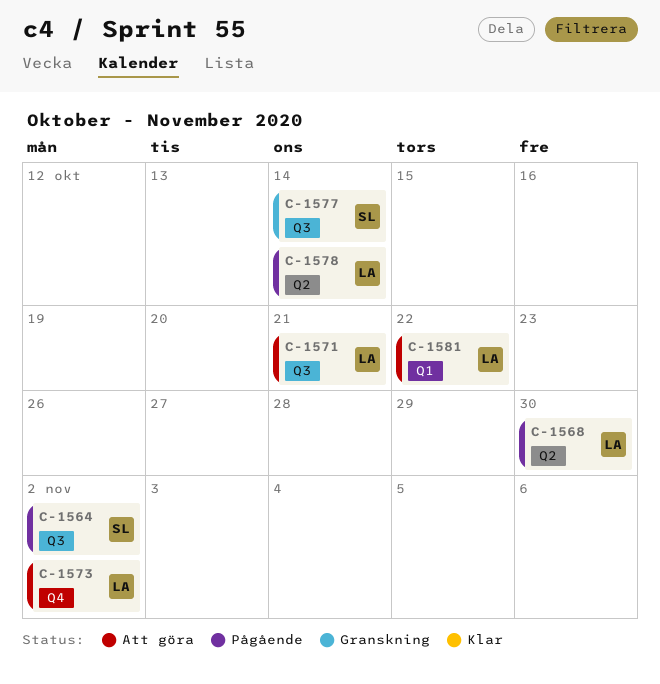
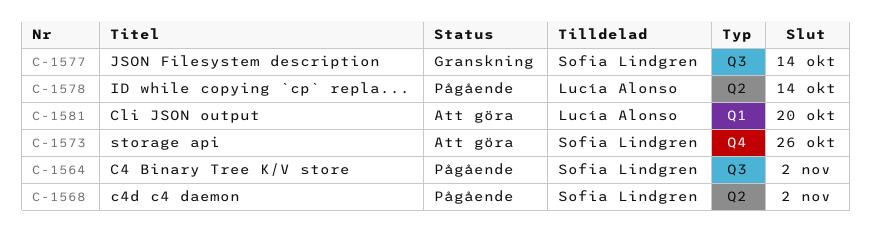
C-1568, owner: Lucía Alonso -> Sofia Lindgren
C-1568, due: Oct 30 -> Nov 2
C-1571: present -> none
C-1573, owner: Lucía Alonso -> Sofia Lindgren
C-1573, due: Nov 2 -> Oct 26
C-1581, due: Oct 22 -> Oct 20

